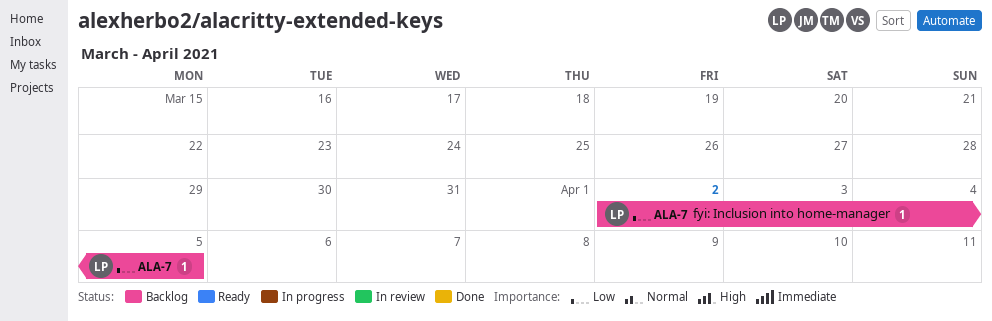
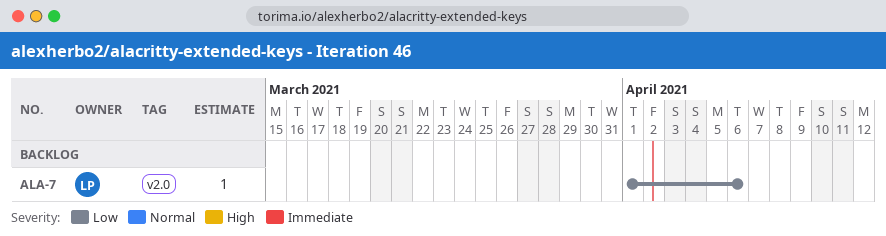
ALA-7, start: Apr 2 -> Apr 1
ALA-7, due: Apr 5 -> Apr 6

